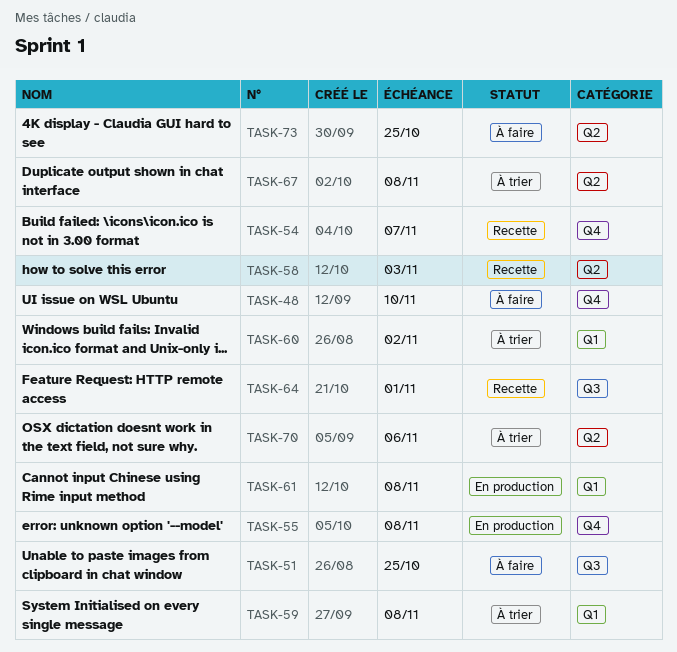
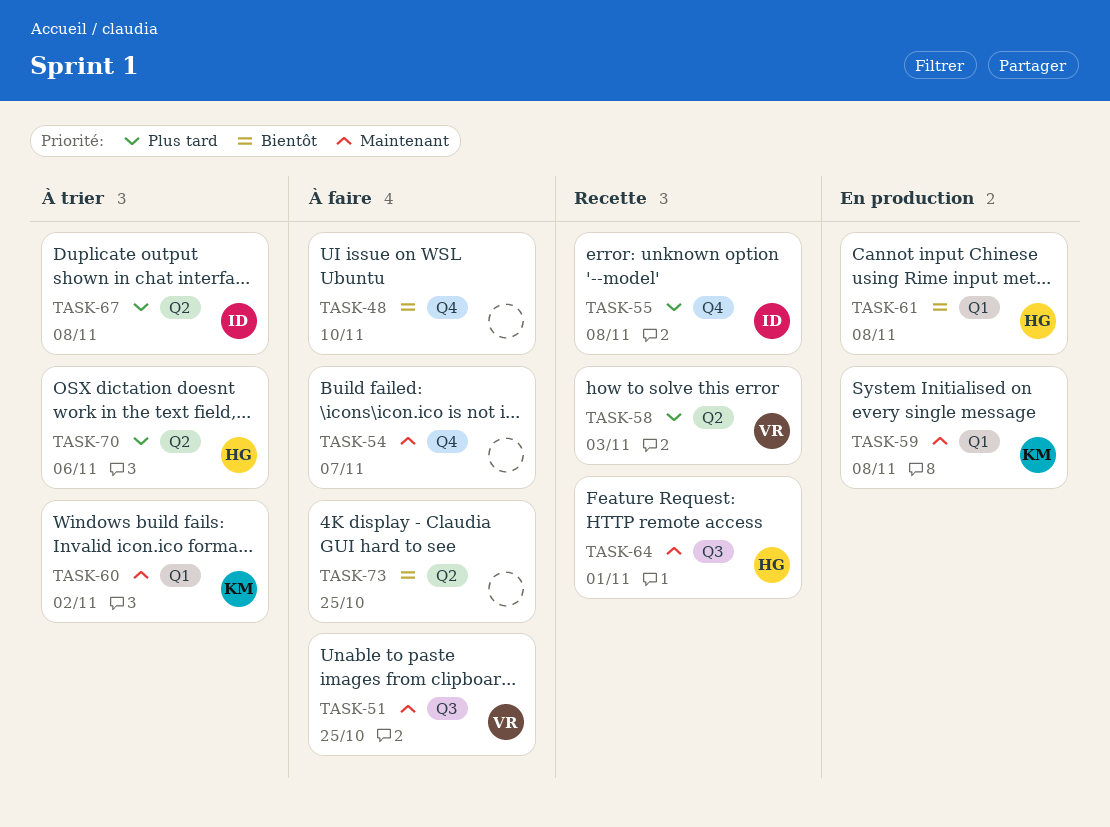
TASK-54, status: Recette -> À faire
TASK-55, status: En production -> Recette
TASK-59, status: À trier -> En production

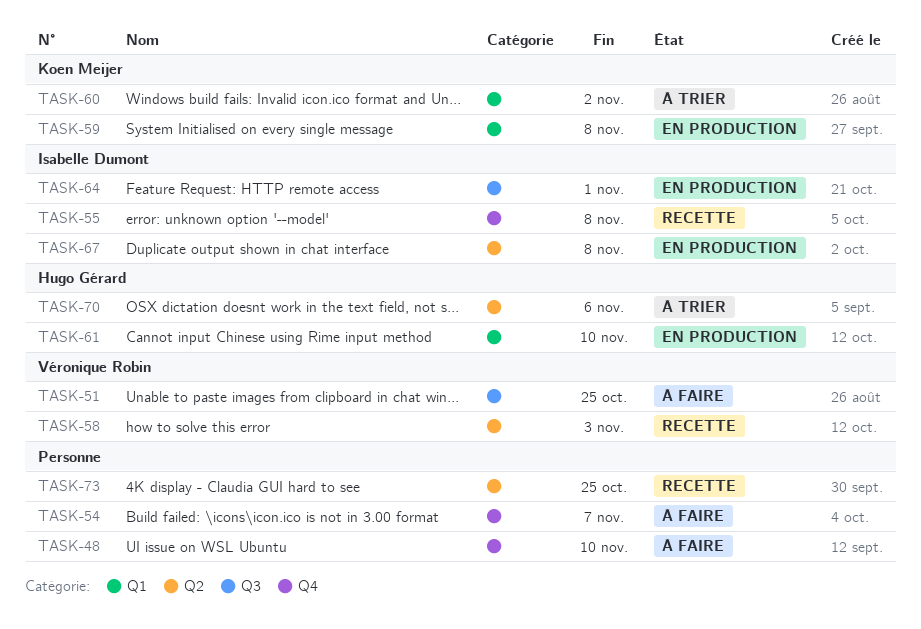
TASK-61, due: Nov 8 -> Nov 10
TASK-64, status: Recette -> En production
TASK-64, owner: Hugo Gérard -> Isabelle Dumont
TASK-67, status: À trier -> En production
TASK-73, status: À faire -> Recette

